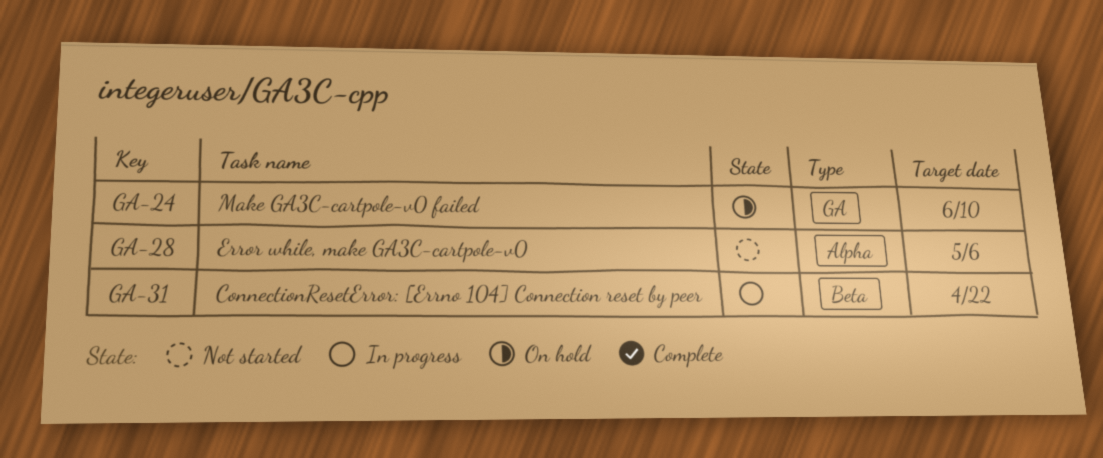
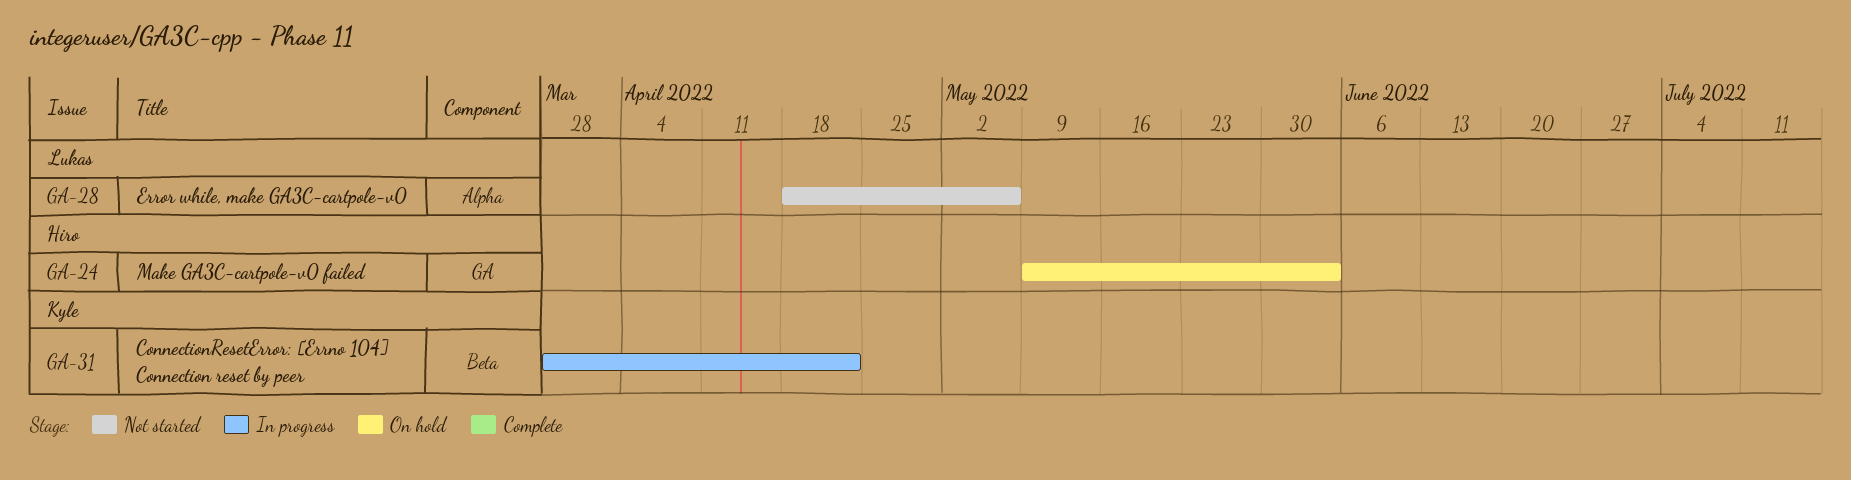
GA-24, due: Jun 10 -> Jun 3

